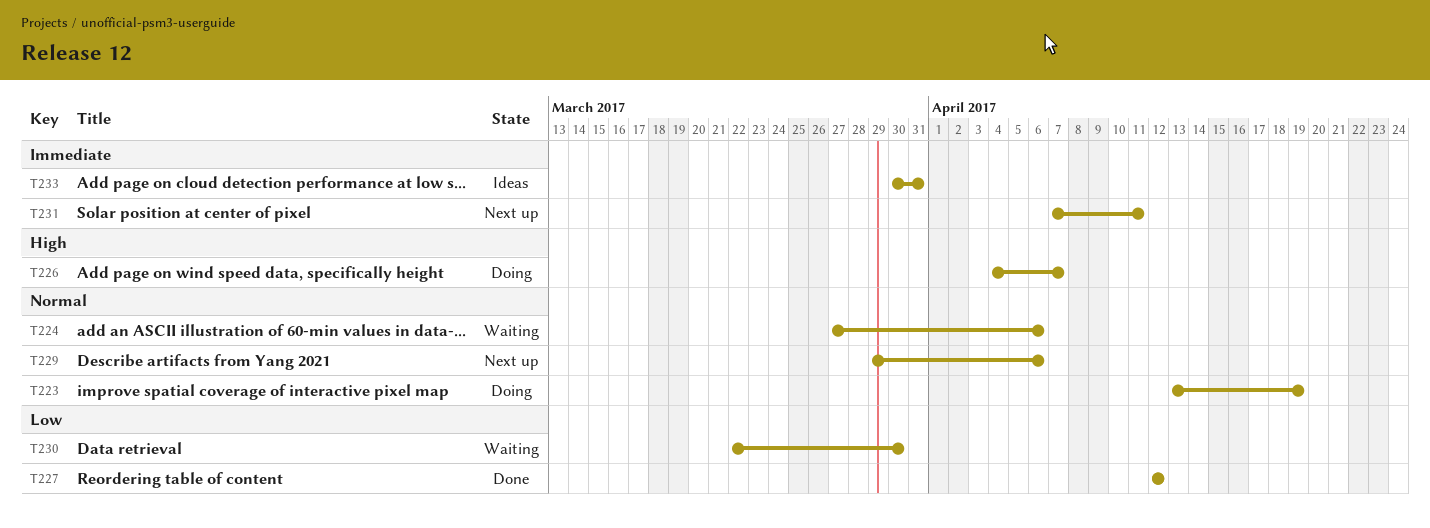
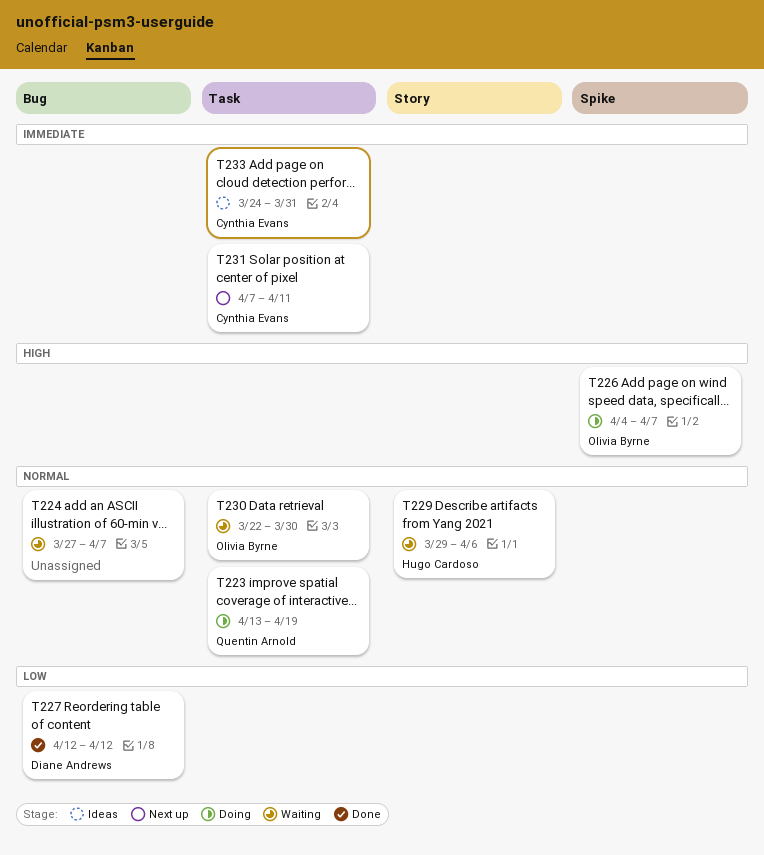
T224, due: Apr 6 -> Apr 7
T229, status: Next up -> Waiting
T230, priority: Low -> Normal
T233, start: Mar 30 -> Mar 24

